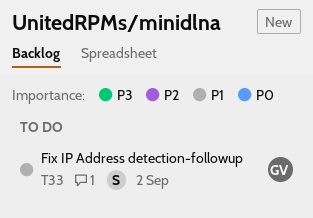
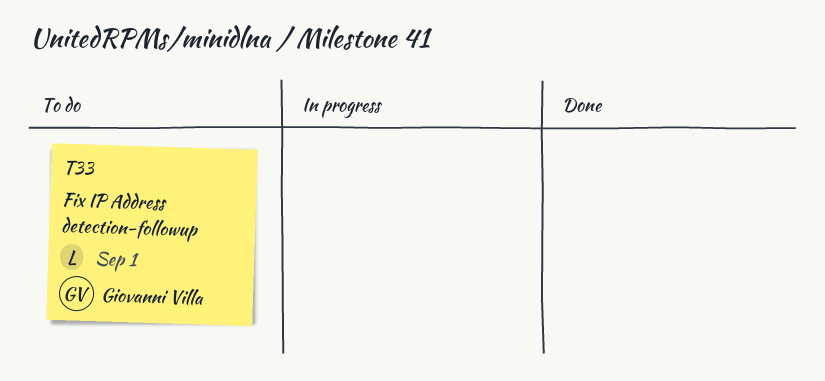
T33, estimate: S -> L
T33, due: Sep 2 -> Sep 1

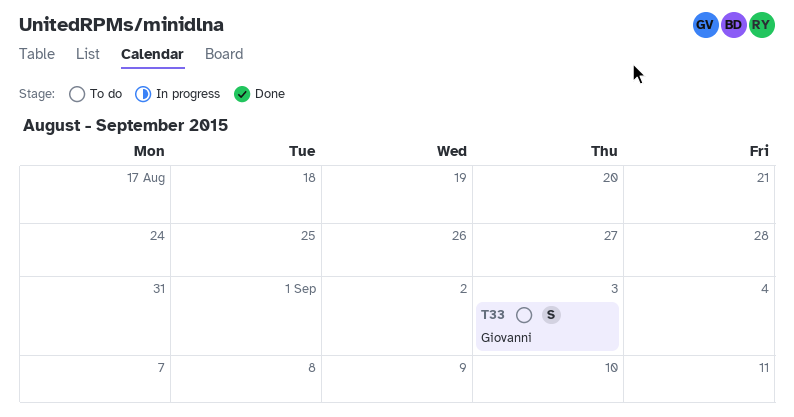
T33, estimate: L -> S
T33, due: Sep 1 -> Sep 3

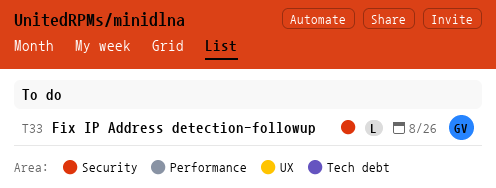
T33, estimate: S -> L
T33, due: Sep 3 -> Aug 26

